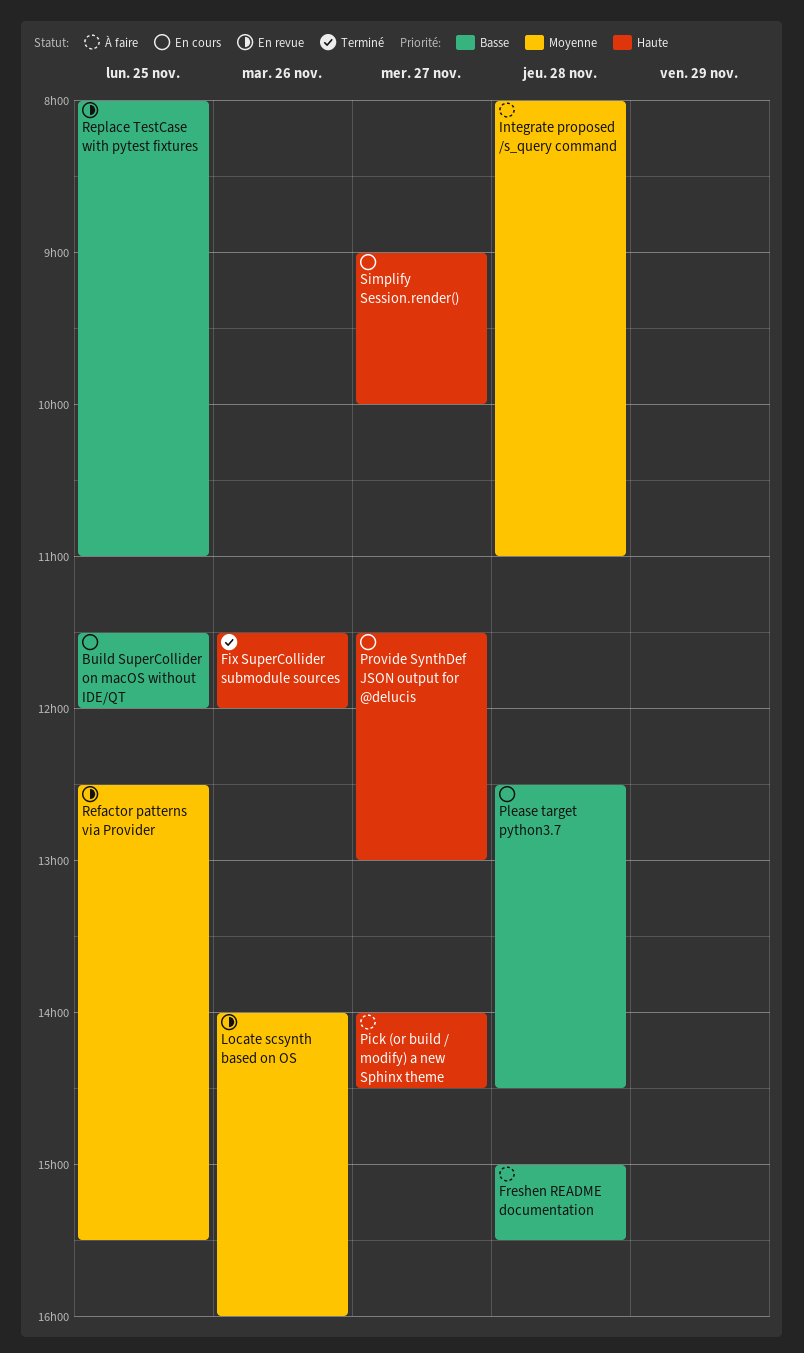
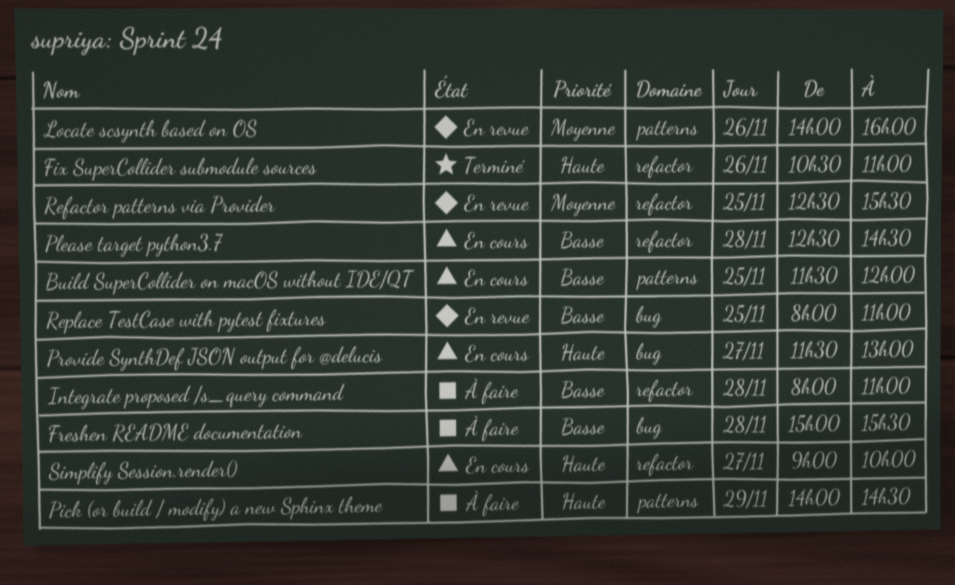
Fix SuperCollider submodule sources, begins: 11:30 -> 10:30
Fix SuperCollider submodule sources, ends: 12:00 -> 11:00
Integrate proposed /s_query command, priority: Moyenne -> Basse
Pick (or build / modify) a new Sphinx theme, day: Nov 27 -> Nov 29

